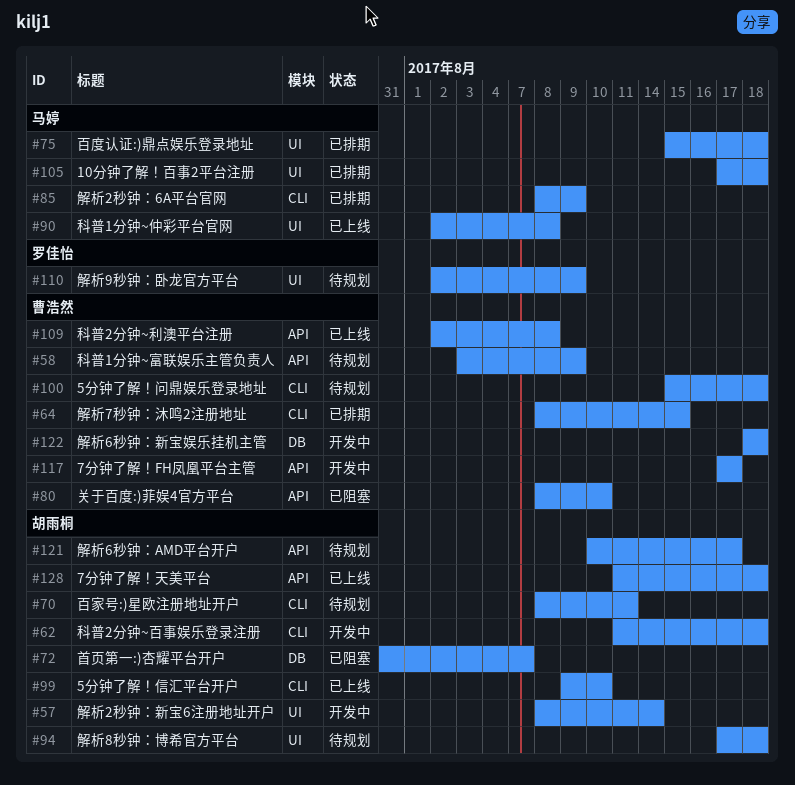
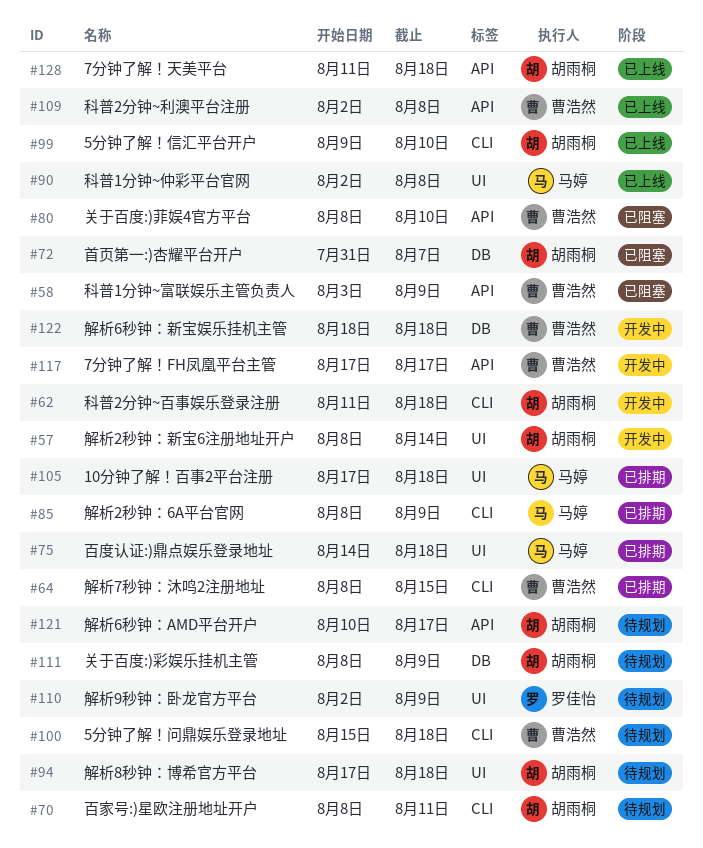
#58, status: 待规划 -> 已阻塞
#75, start: Aug 15 -> Aug 14
#111: none -> present

